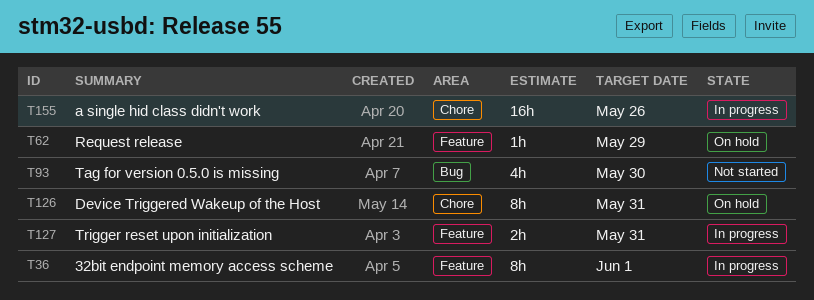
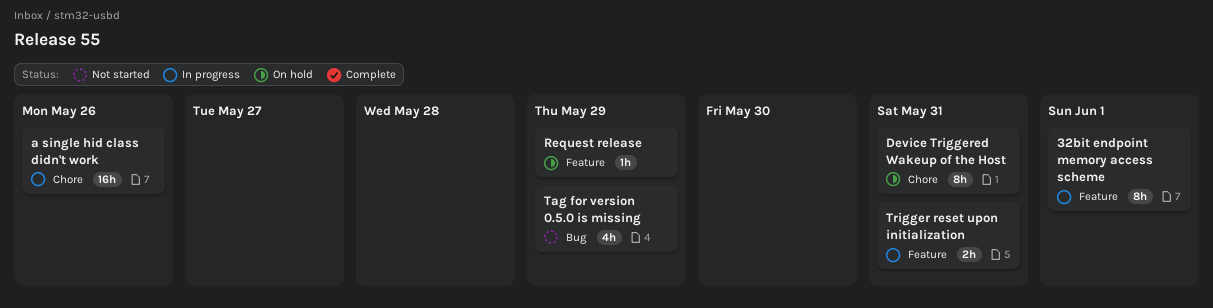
Tag for version 0.5.0 is missing, due: May 30 -> May 29

